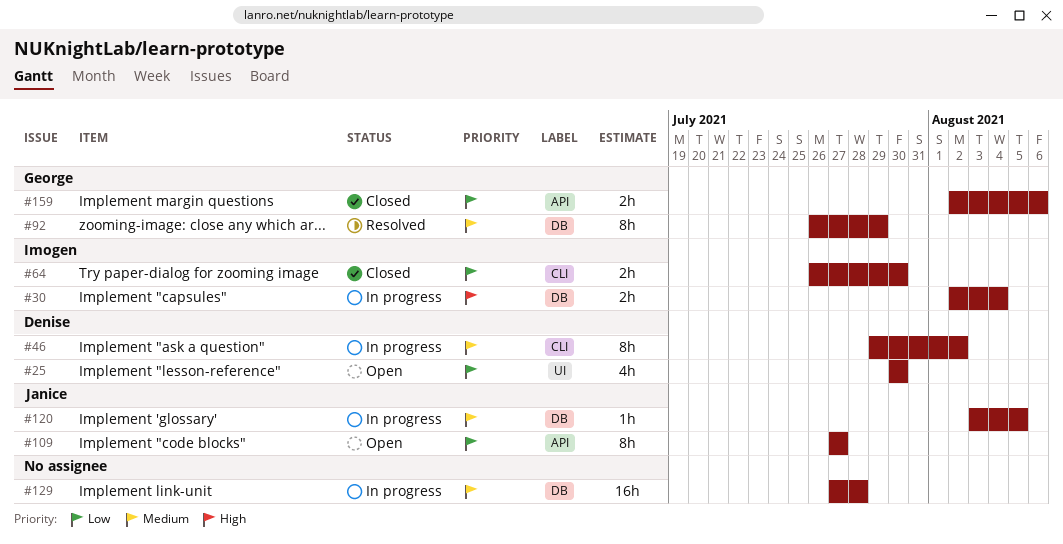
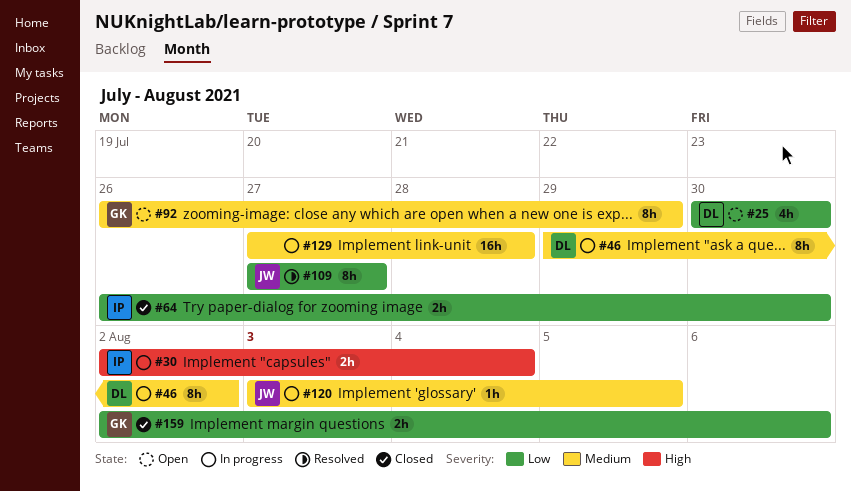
#92, status: Resolved -> Open
#109, status: Open -> Resolved

